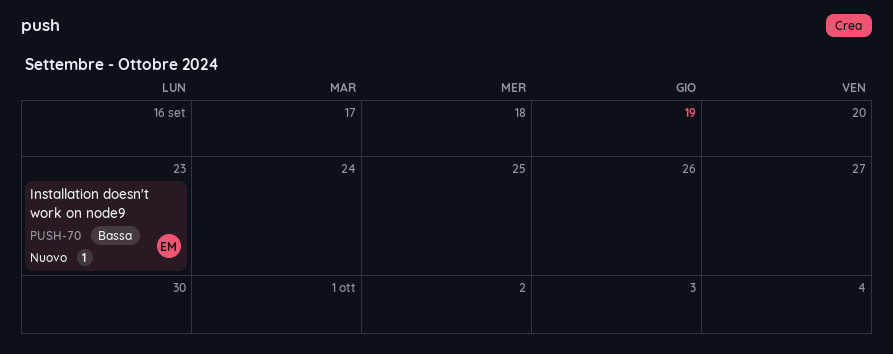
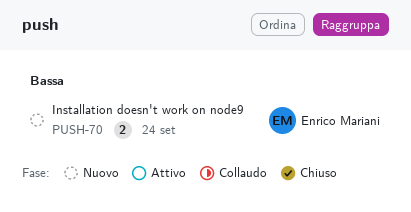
PUSH-70, estimate: 1 -> 2
PUSH-70, due: Sep 23 -> Sep 24

